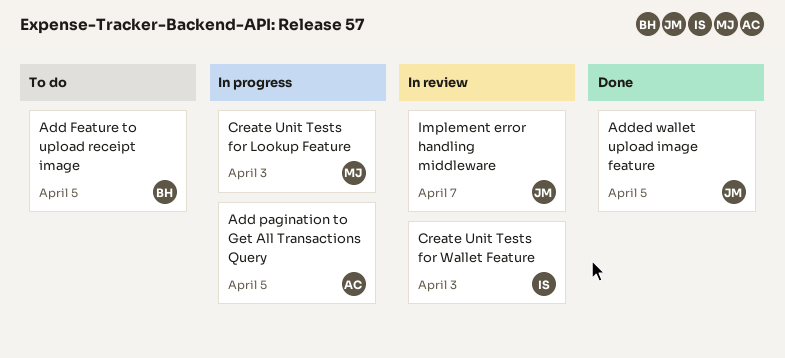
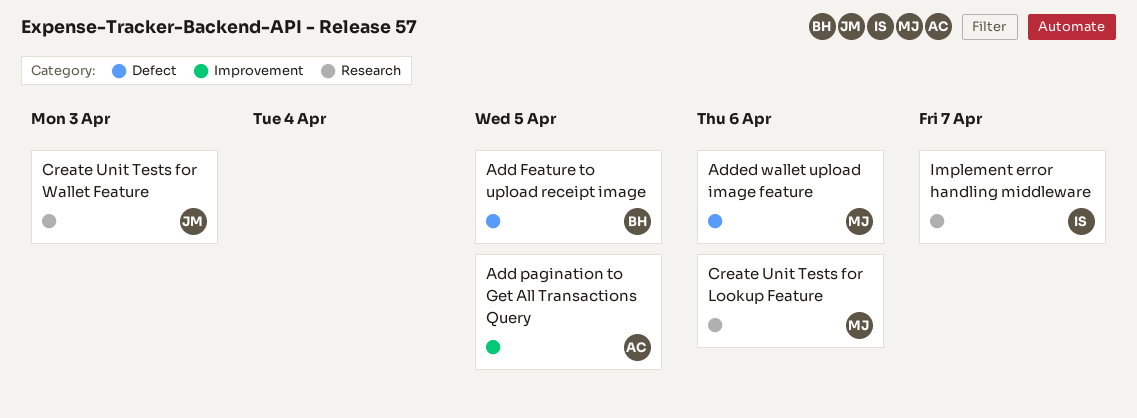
Added wallet upload image feature, owner: JM -> MJ
Added wallet upload image feature, due: Apr 5 -> Apr 6
Create Unit Tests for Lookup Feature, due: Apr 3 -> Apr 6
Create Unit Tests for Wallet Feature, owner: IS -> JM
Implement error handling middleware, owner: JM -> IS

